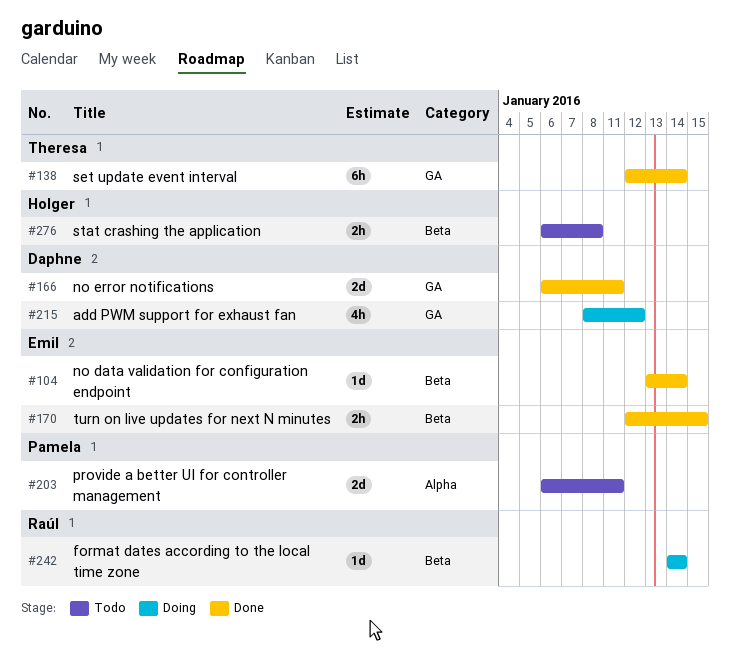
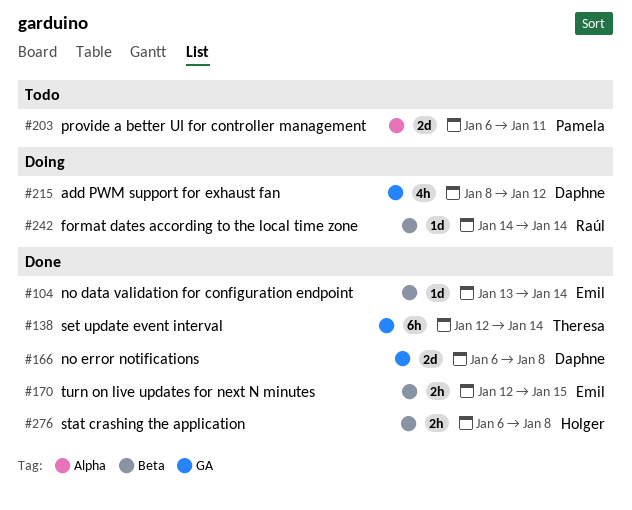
#166, due: Jan 11 -> Jan 8
#276, status: Todo -> Done

